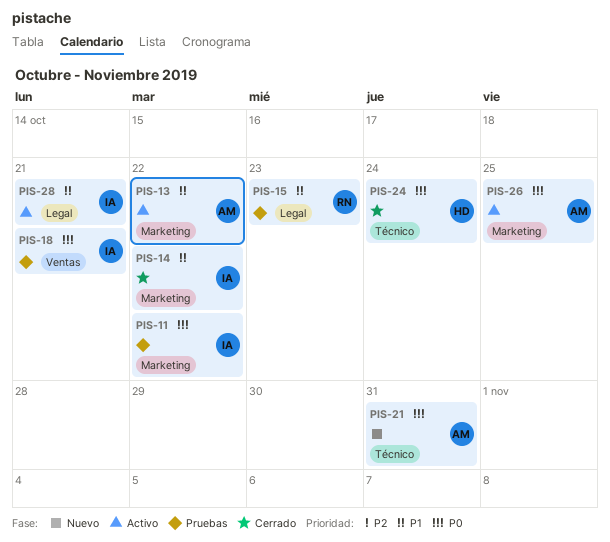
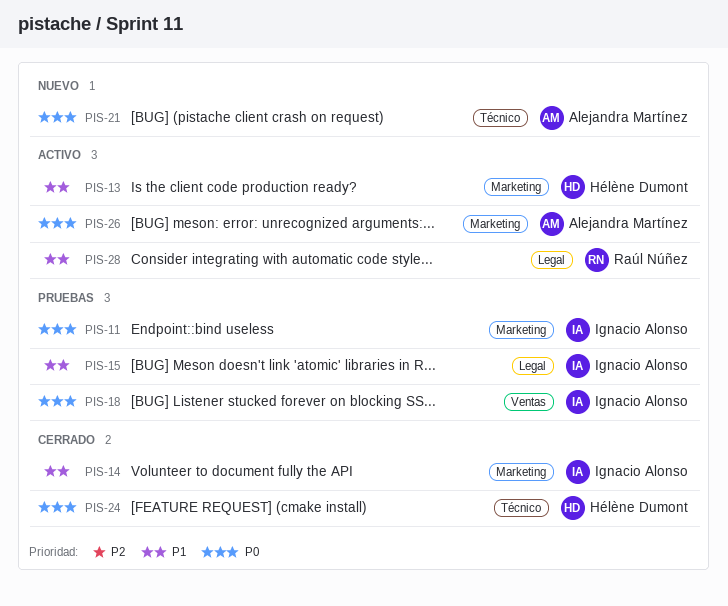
PIS-13, owner: Alejandra Martínez -> Hélène Dumont
PIS-15, owner: Raúl Núñez -> Ignacio Alonso
PIS-28, owner: Ignacio Alonso -> Raúl Núñez

